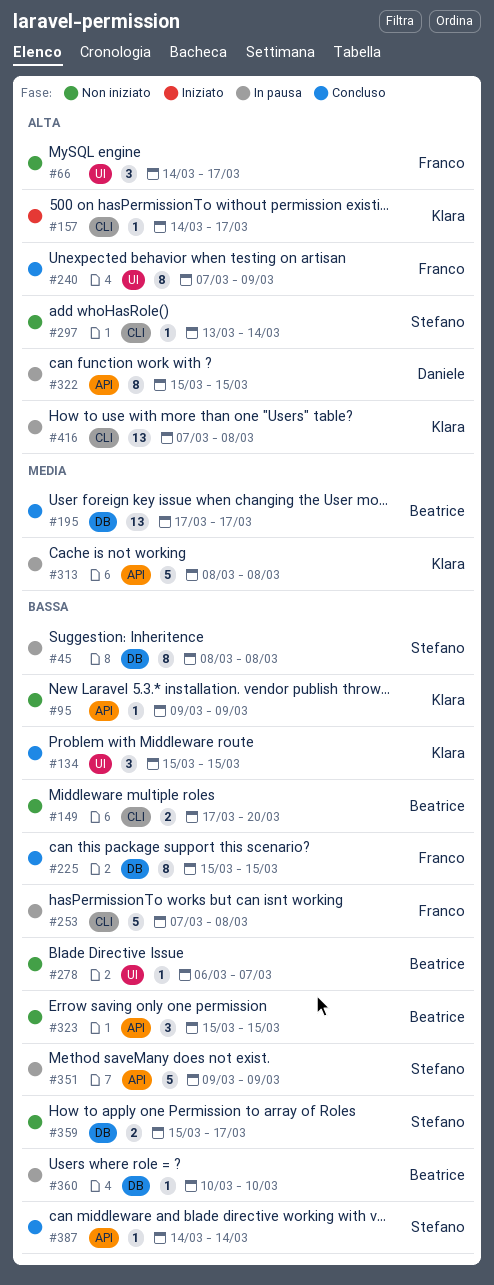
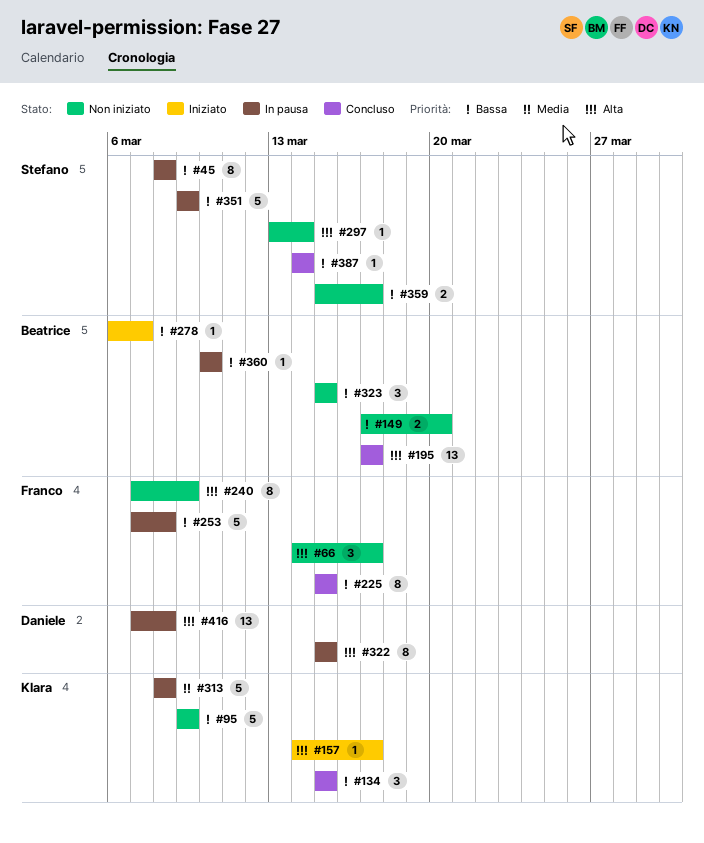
#95, estimate: 1 -> 5
#195, priority: Media -> Alta
#240, status: Concluso -> Non iniziato
#278, status: Non iniziato -> Iniziato
#416, owner: Klara -> Daniele

